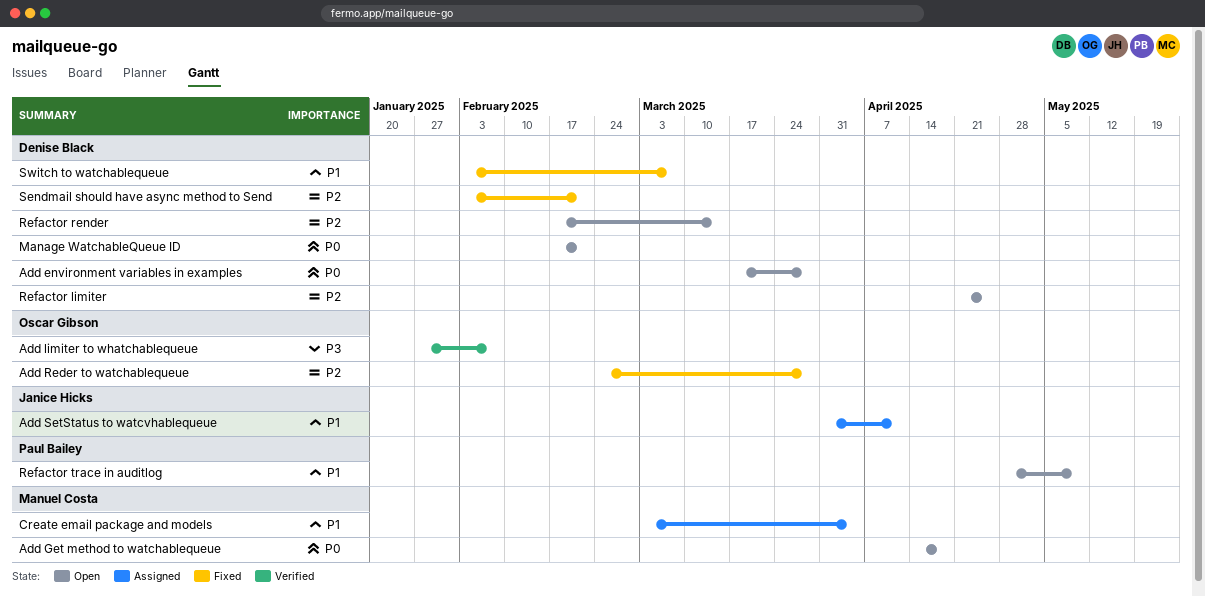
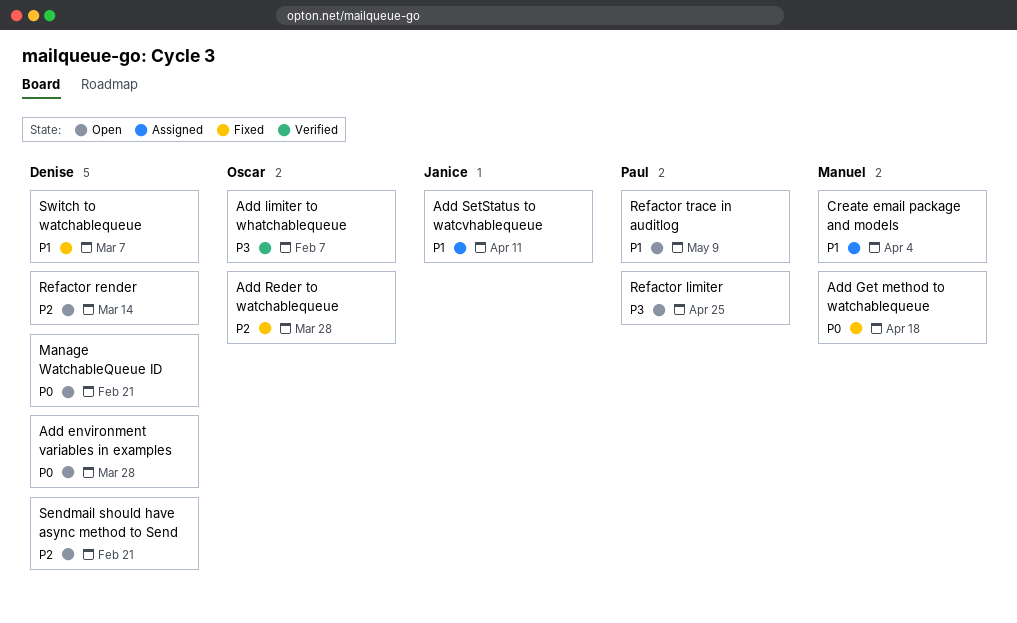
Add Get method to watchablequeue, status: Open -> Fixed
Refactor limiter, owner: Denise Black -> Paul Bailey
Refactor limiter, priority: P2 -> P3
Sendmail should have async method to Send, status: Fixed -> Open

